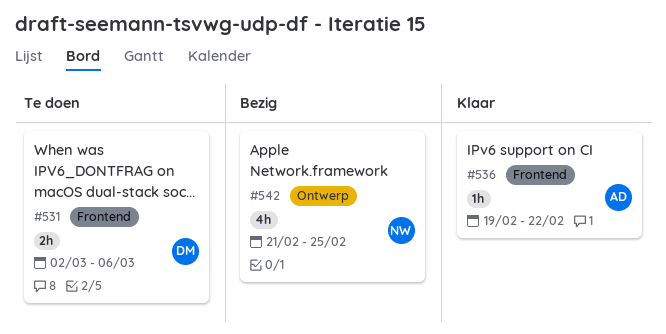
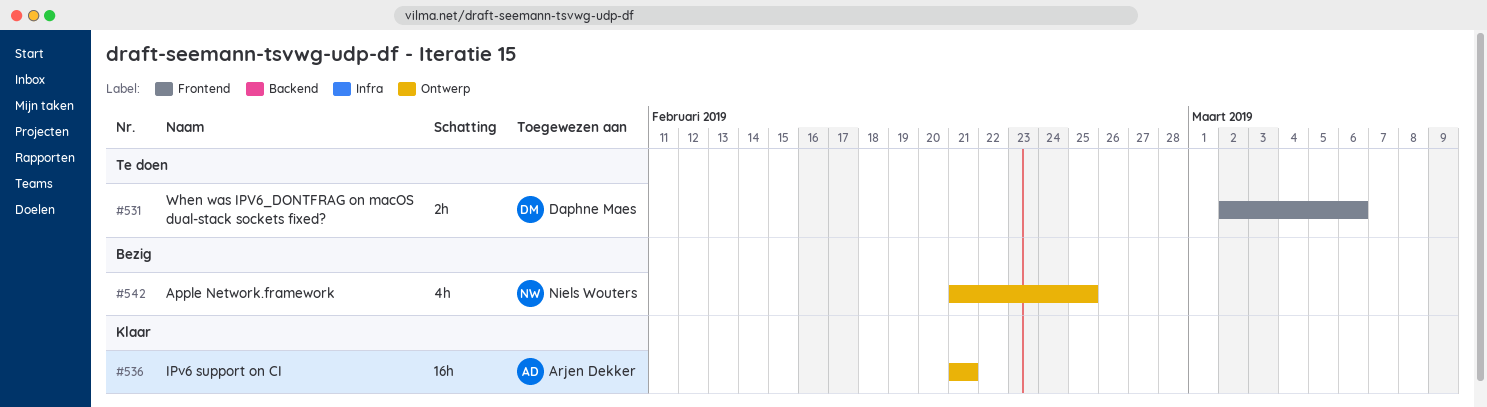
#536, label: Frontend -> Ontwerp
#536, estimate: 1h -> 16h
#536, start: Feb 19 -> Feb 21
#536, due: Feb 22 -> Feb 21

